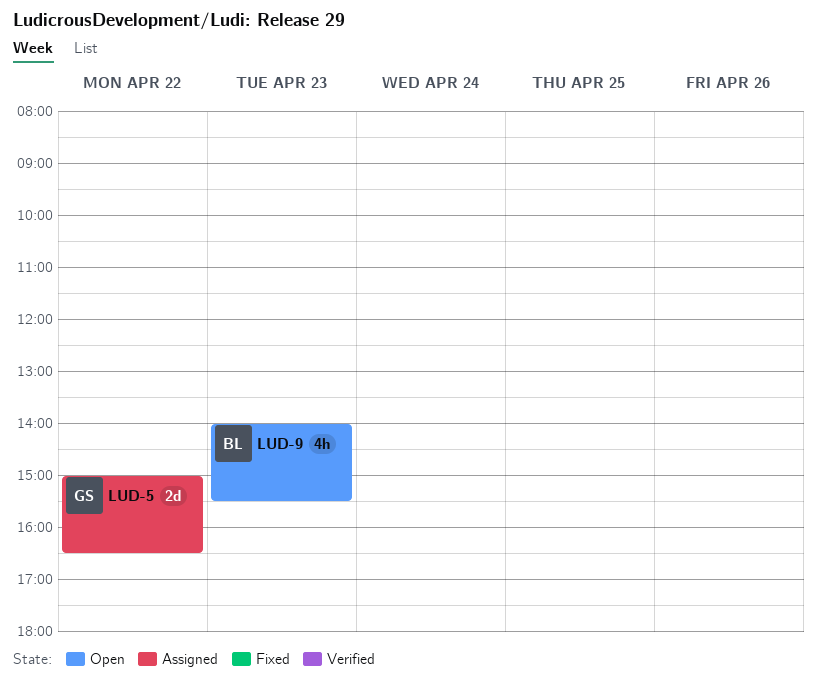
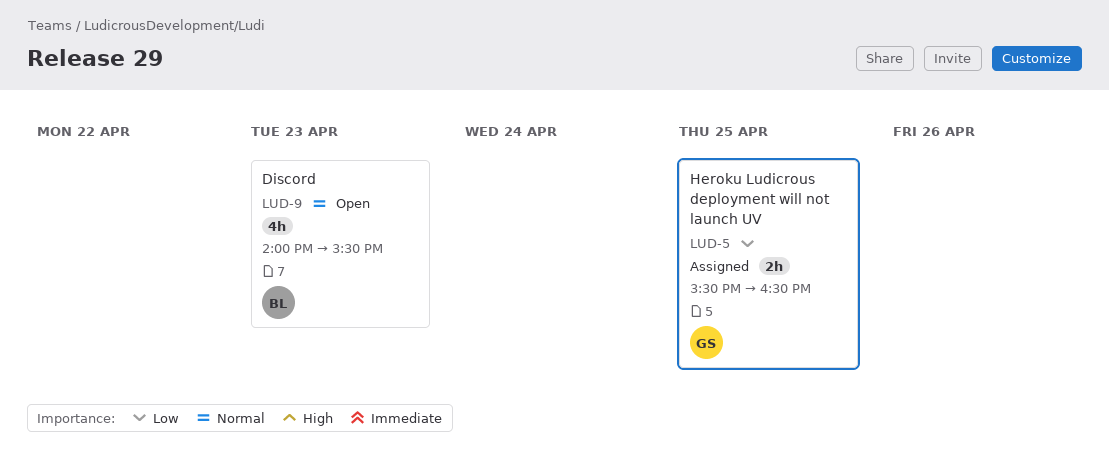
LUD-5, estimate: 2d -> 2h
LUD-5, day: Apr 22 -> Apr 25
LUD-5, begins: 15:00 -> 15:30

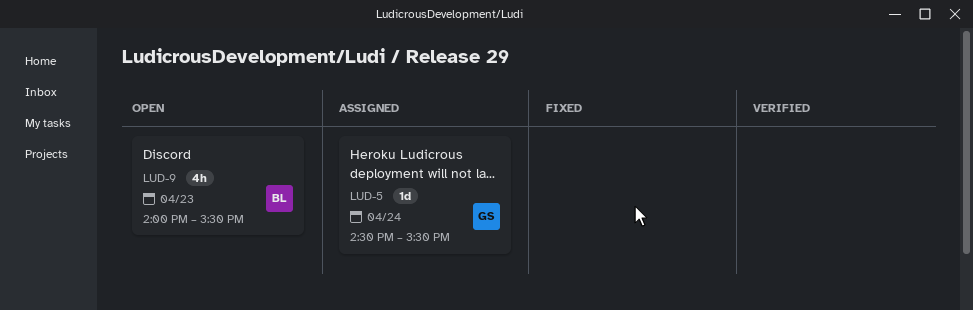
LUD-5, estimate: 2h -> 1d
LUD-5, day: Apr 25 -> Apr 24
LUD-5, begins: 15:30 -> 14:30
LUD-5, ends: 16:30 -> 15:30

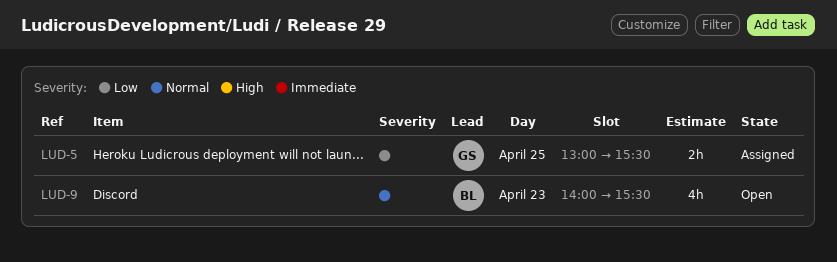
LUD-5, estimate: 1d -> 2h
LUD-5, day: Apr 24 -> Apr 25
LUD-5, begins: 14:30 -> 13:00

